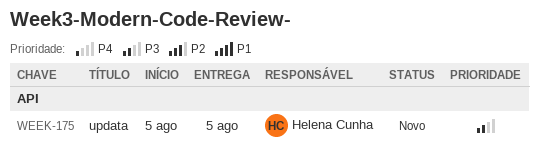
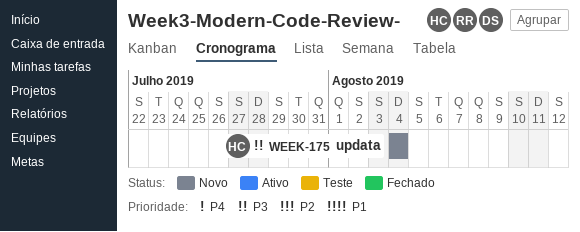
WEEK-175, start: Aug 5 -> Aug 4
WEEK-175, due: Aug 5 -> Aug 4

